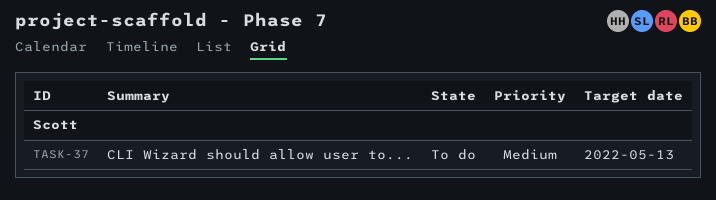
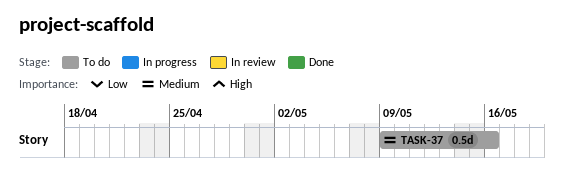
TASK-37, due: May 13 -> May 16

